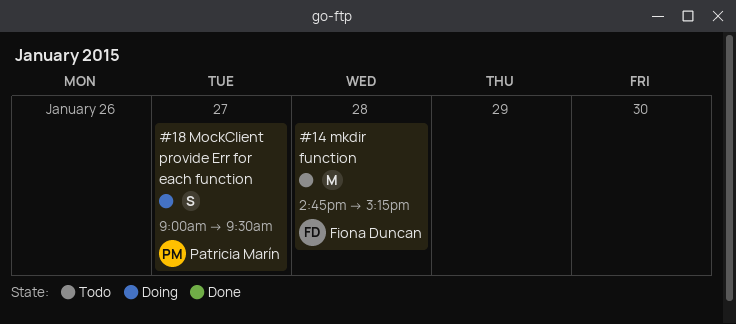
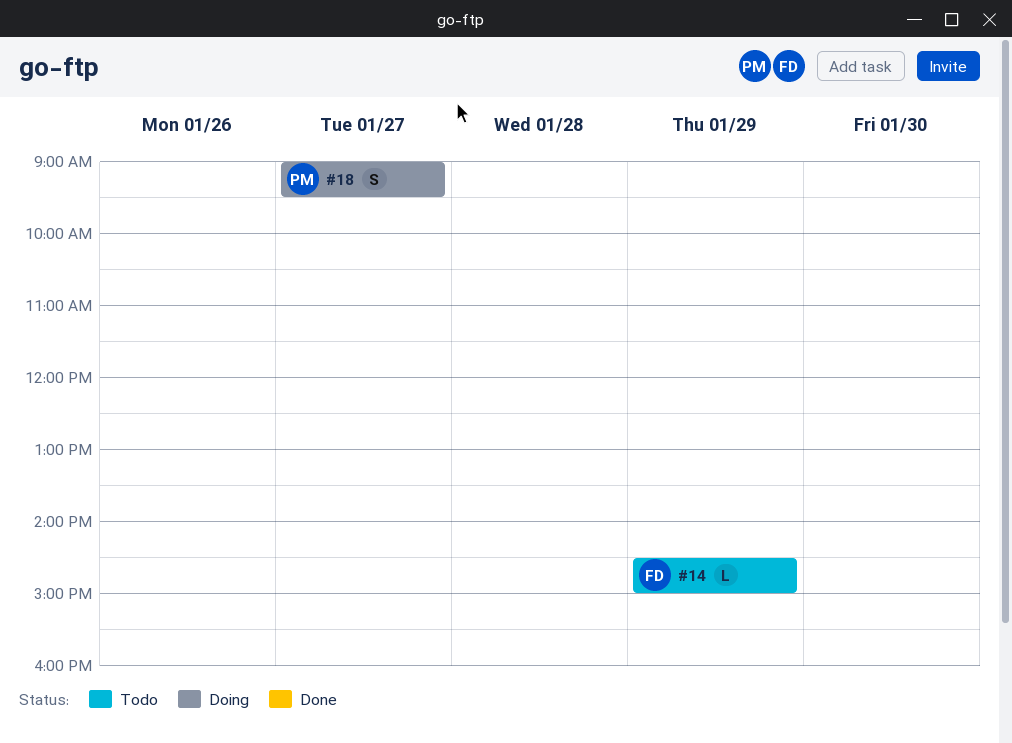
#14, estimate: M -> L
#14, day: Jan 28 -> Jan 29
#14, begins: 14:45 -> 14:30
#14, ends: 15:15 -> 15:00

